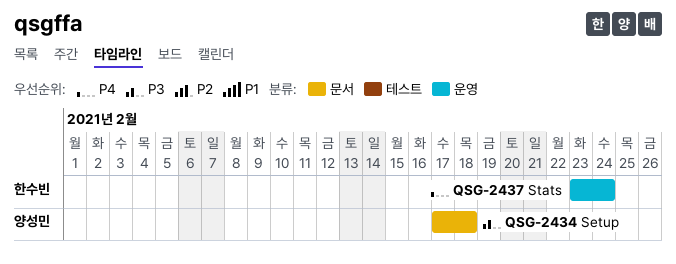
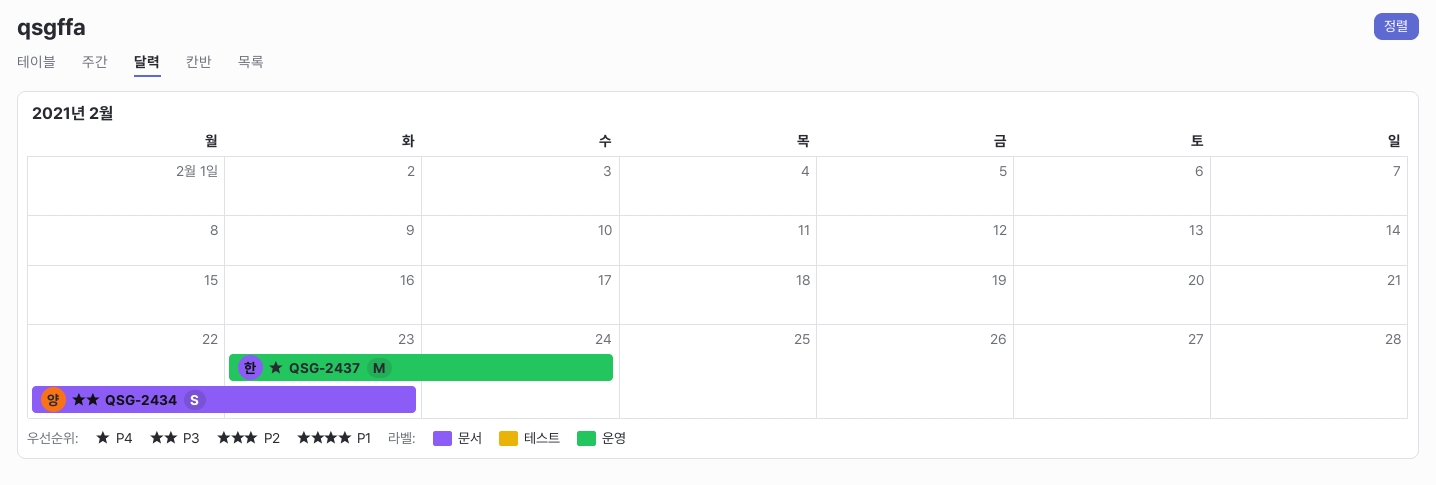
QSG-2434, start: Feb 17 -> Feb 22
QSG-2434, due: Feb 18 -> Feb 23

